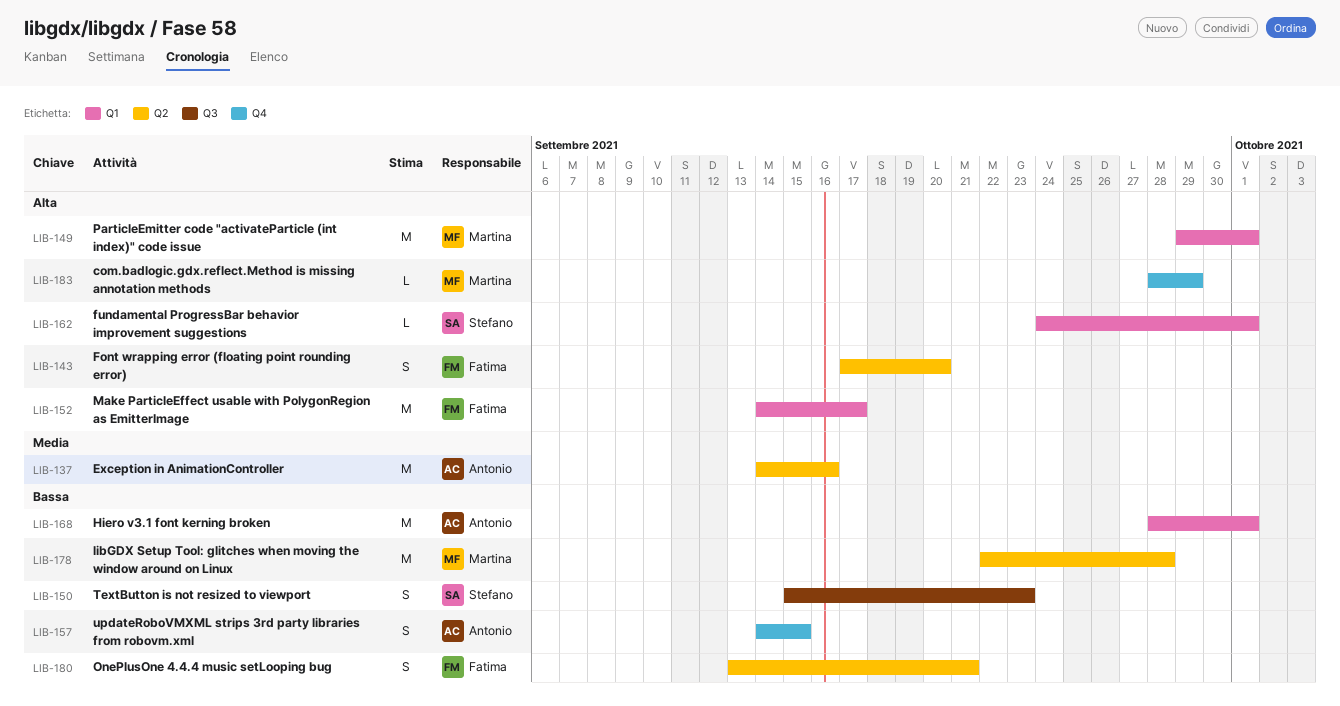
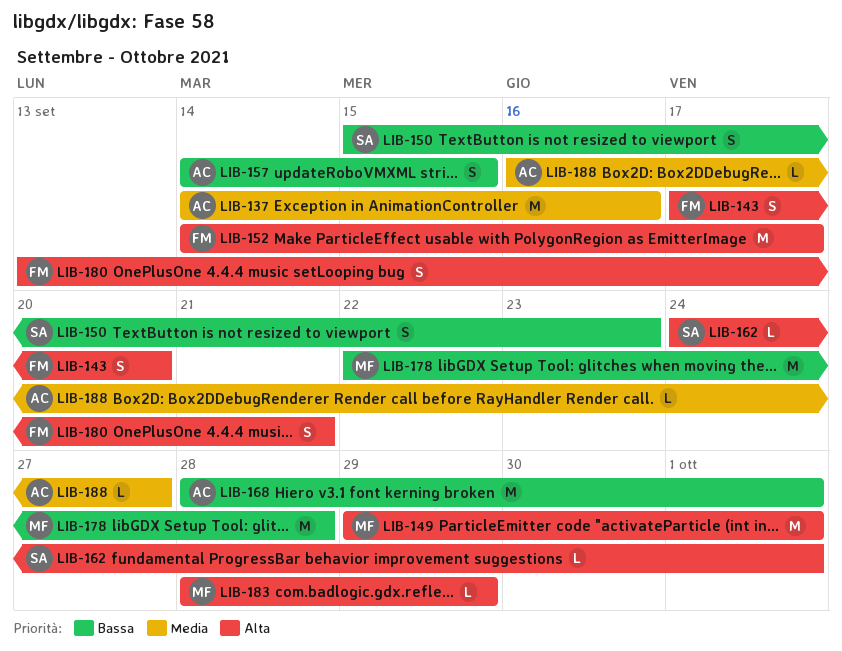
LIB-180, priority: Bassa -> Alta
LIB-188: none -> present

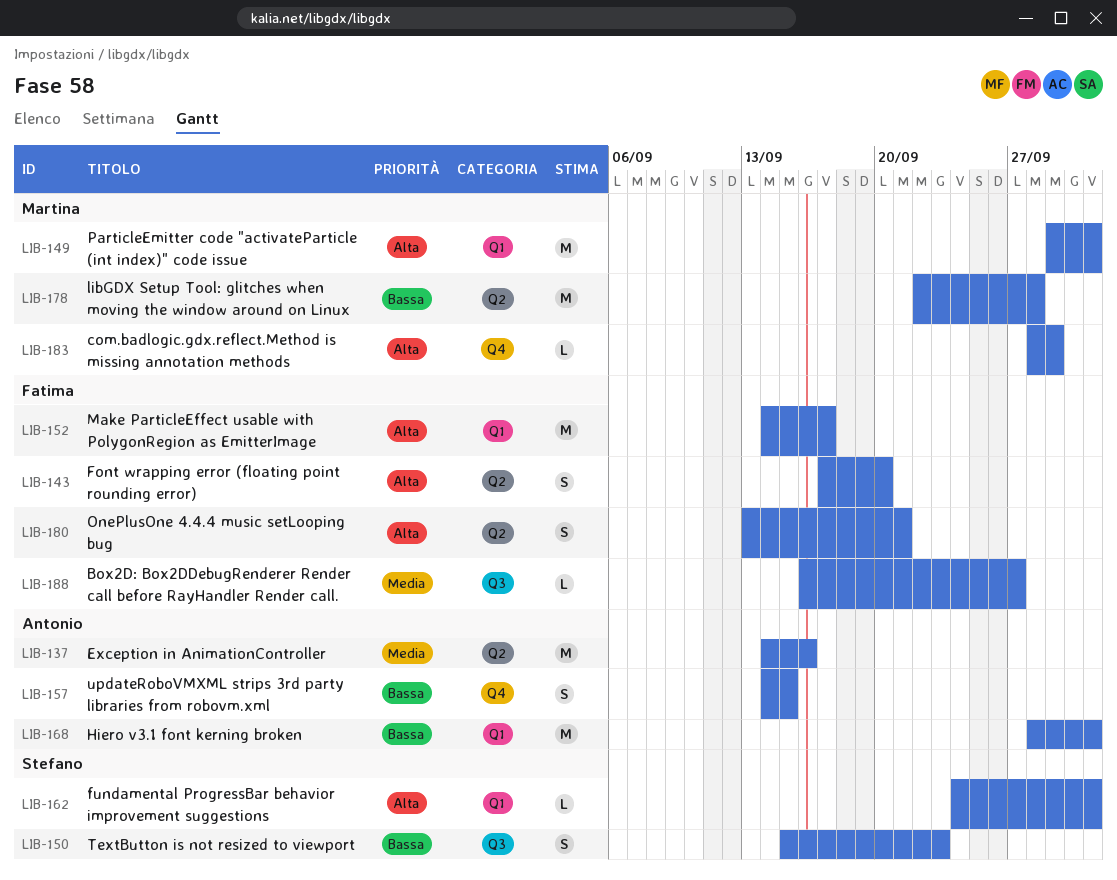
LIB-188, owner: Antonio -> Fatima

